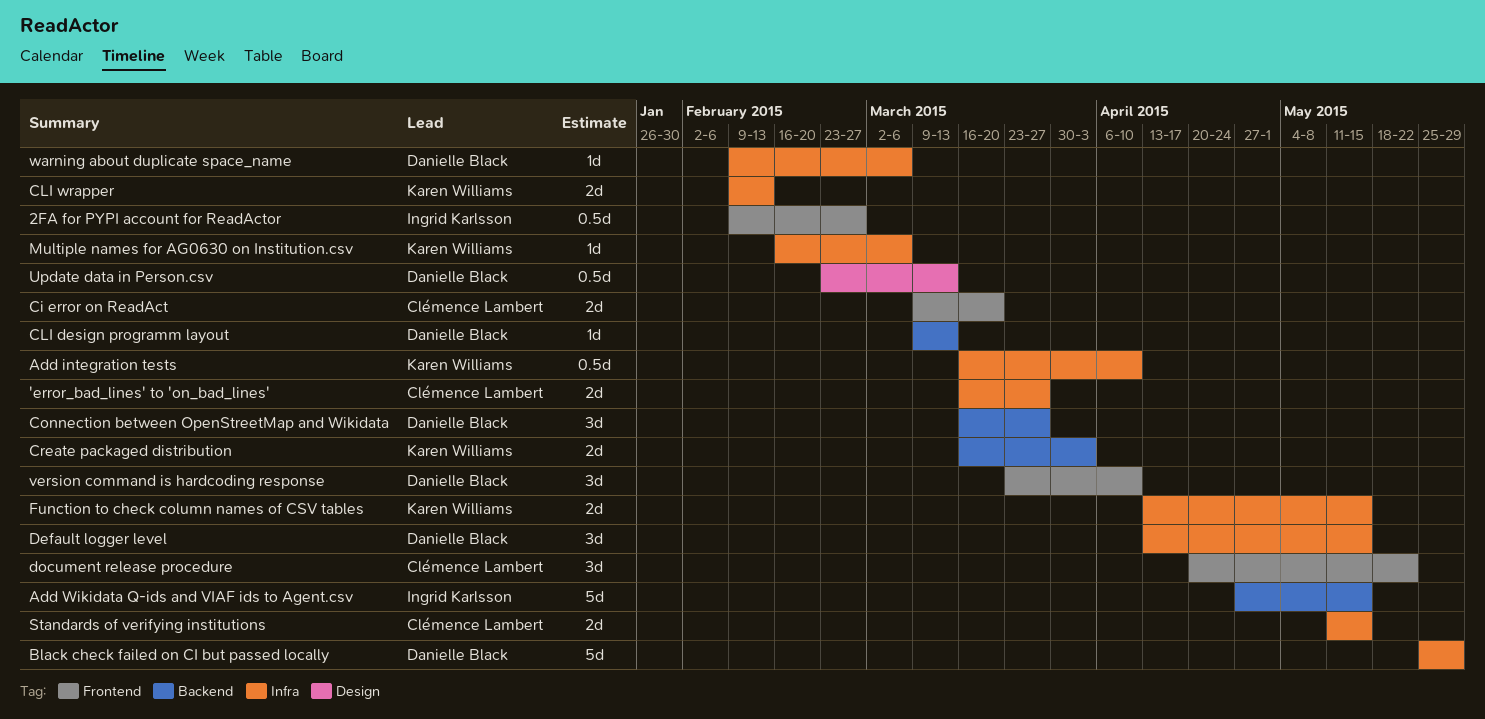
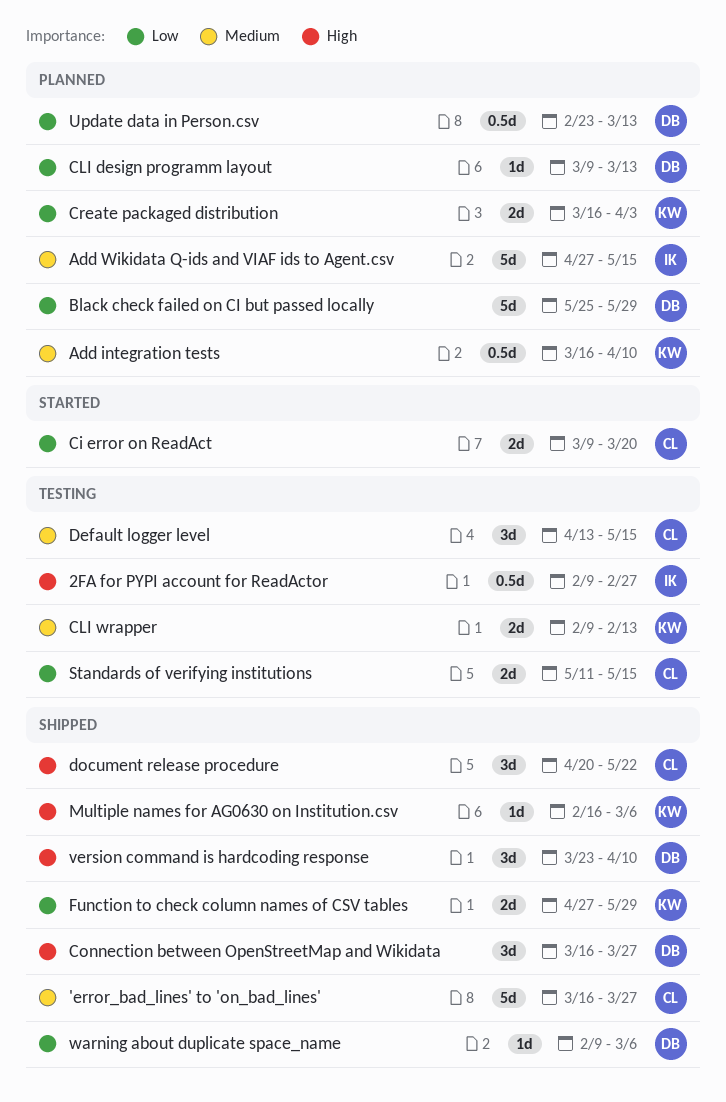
'error_bad_lines' to 'on_bad_lines', estimate: 2d -> 5d
Default logger level, owner: Danielle Black -> Clémence Lambert
Function to check column names of CSV tables, start: Apr 13 -> Apr 27
Function to check column names of CSV tables, due: May 15 -> May 29

